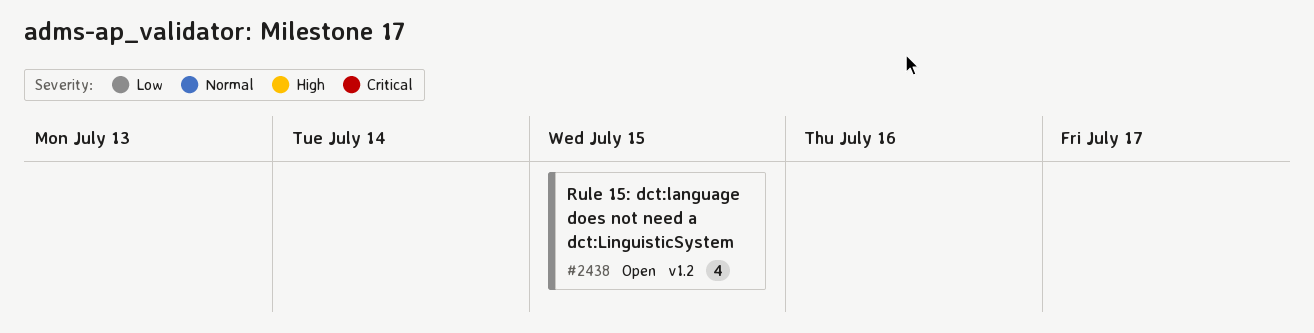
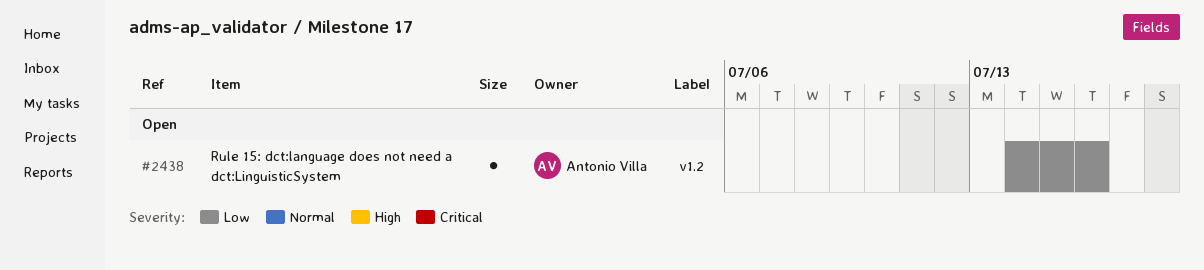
#2438, estimate: 4 -> 1
#2438, due: Jul 15 -> Jul 16

